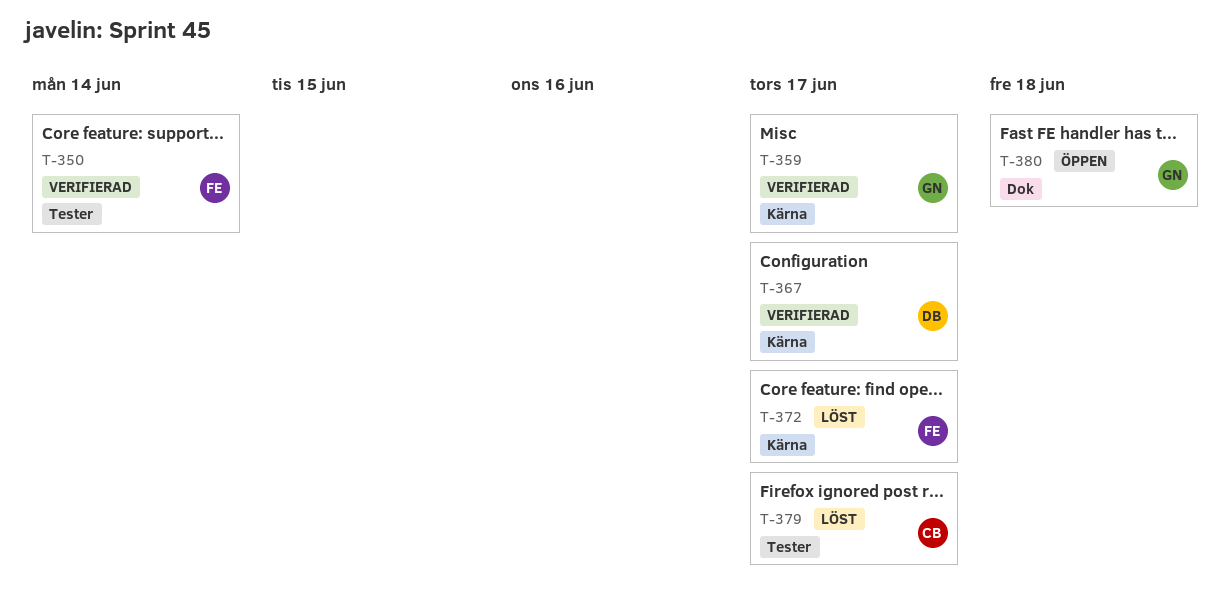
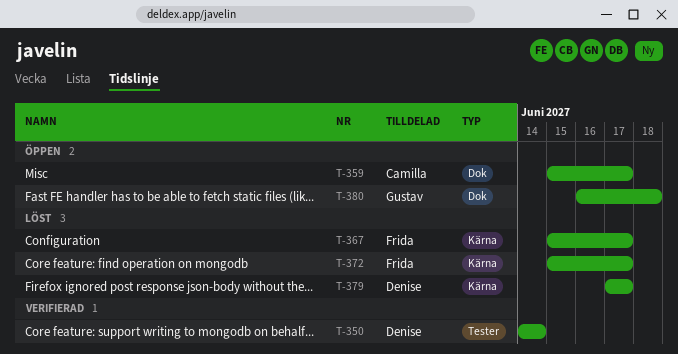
T-350, owner: Frida -> Denise
T-359, status: Verifierad -> Öppen
T-359, owner: Gustav -> Camilla
T-359, label: Kärna -> Dok
T-367, status: Verifierad -> Löst
T-367, owner: Denise -> Frida
T-379, owner: Camilla -> Denise
T-379, label: Tester -> Kärna

